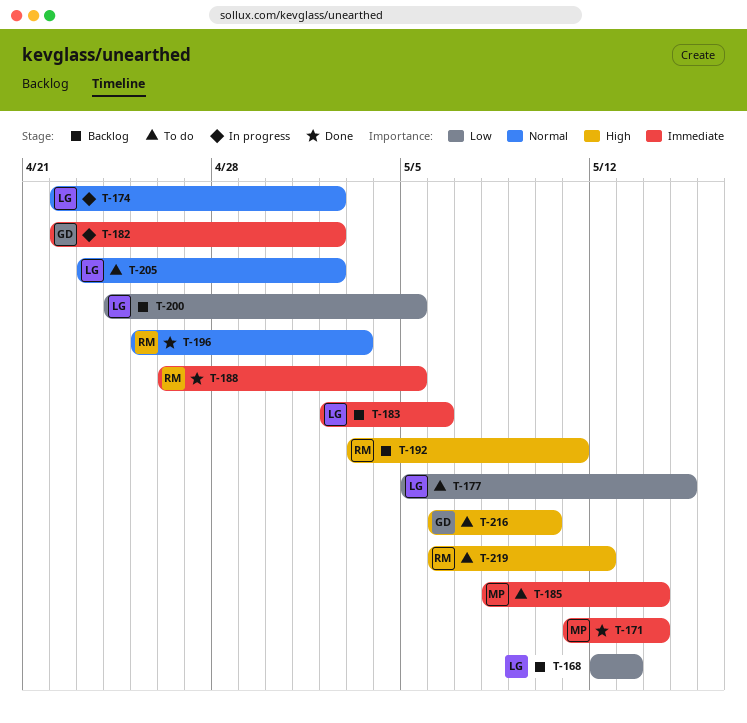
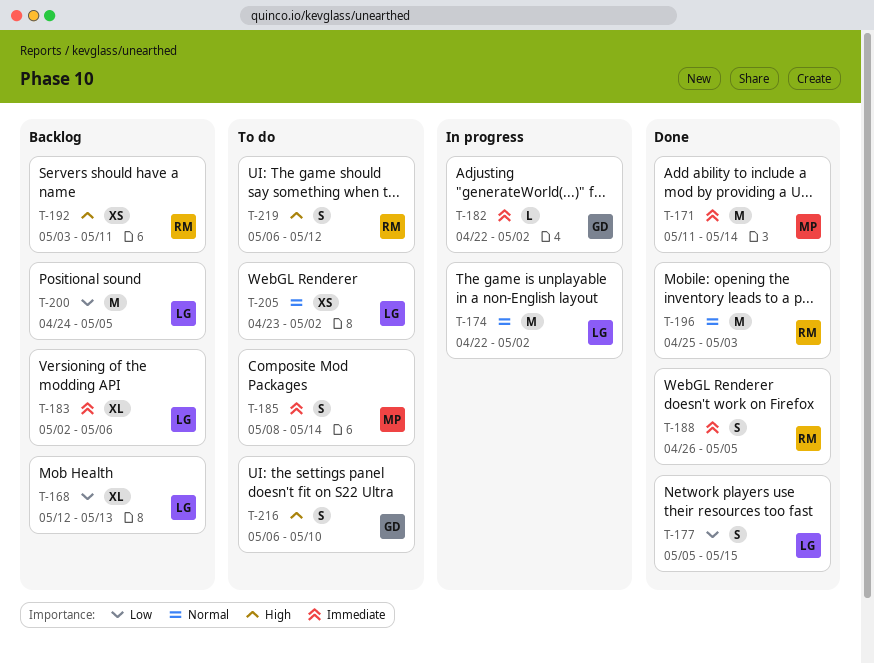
T-177, status: To do -> Done

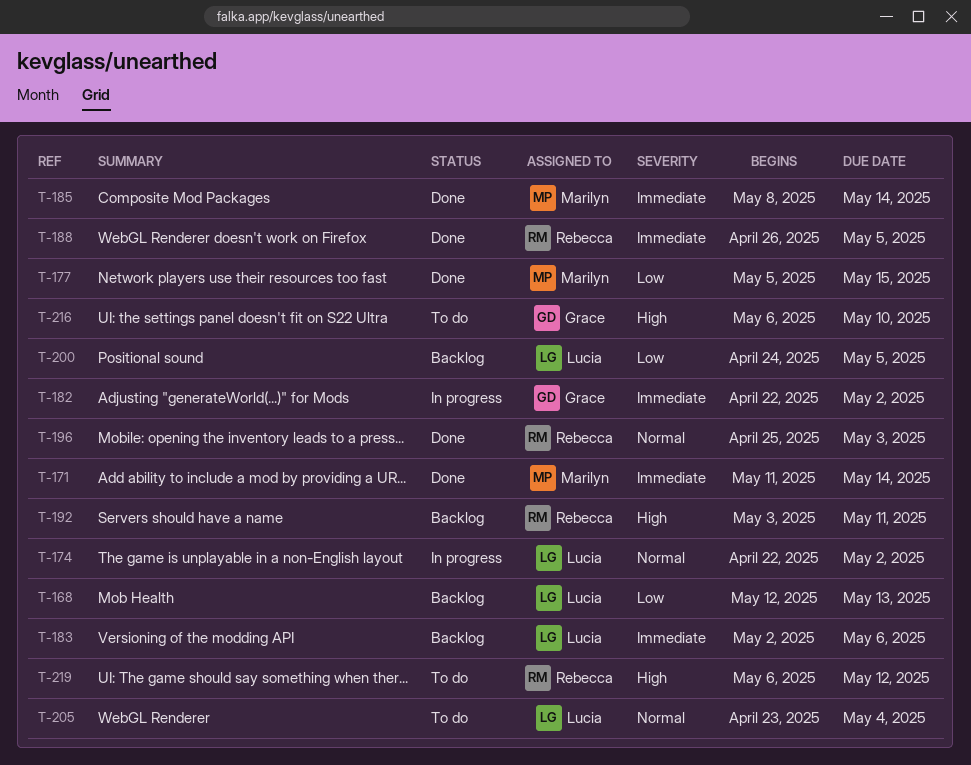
T-177, owner: Lucia -> Marilyn
T-185, status: To do -> Done
T-205, due: May 2 -> May 4

